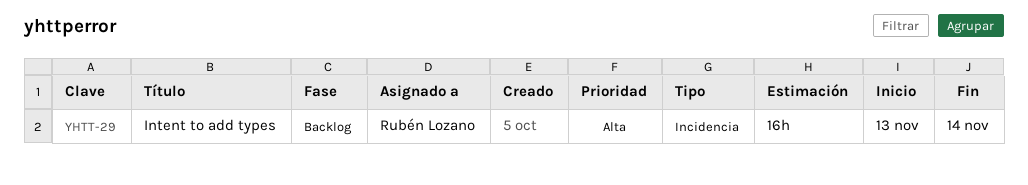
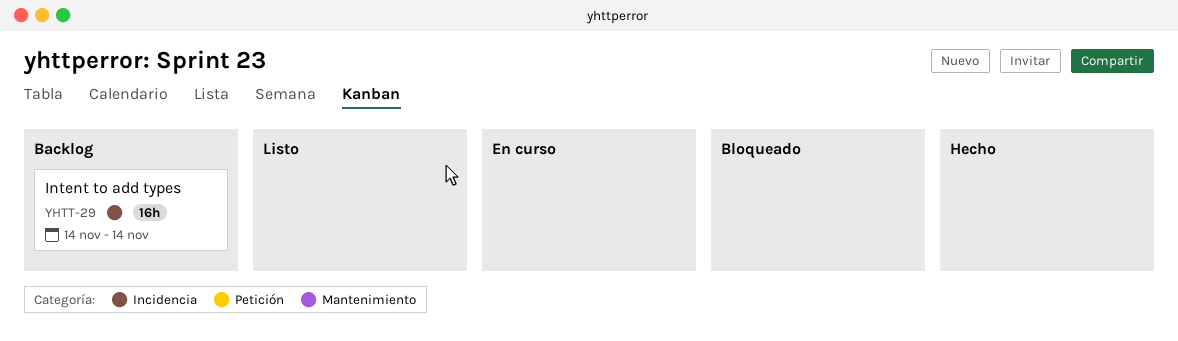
YHTT-29, start: Nov 13 -> Nov 14

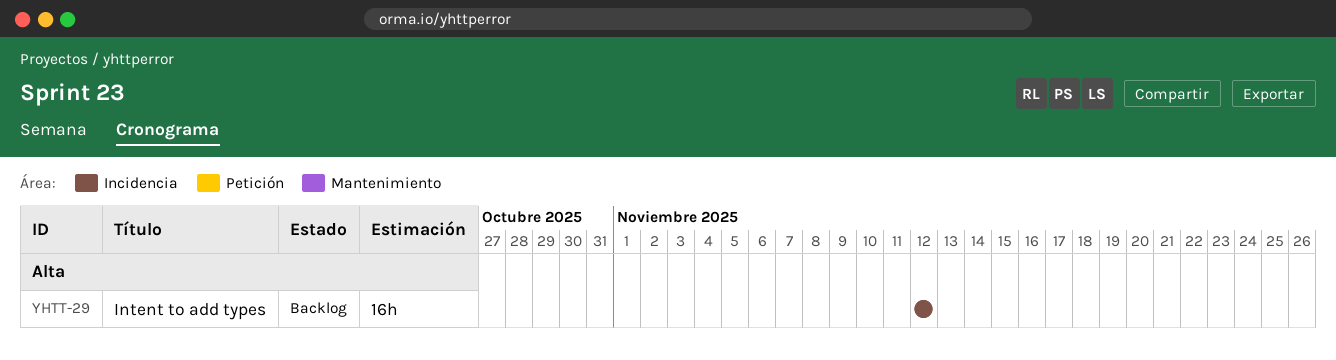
YHTT-29, start: Nov 14 -> Nov 12
YHTT-29, due: Nov 14 -> Nov 12

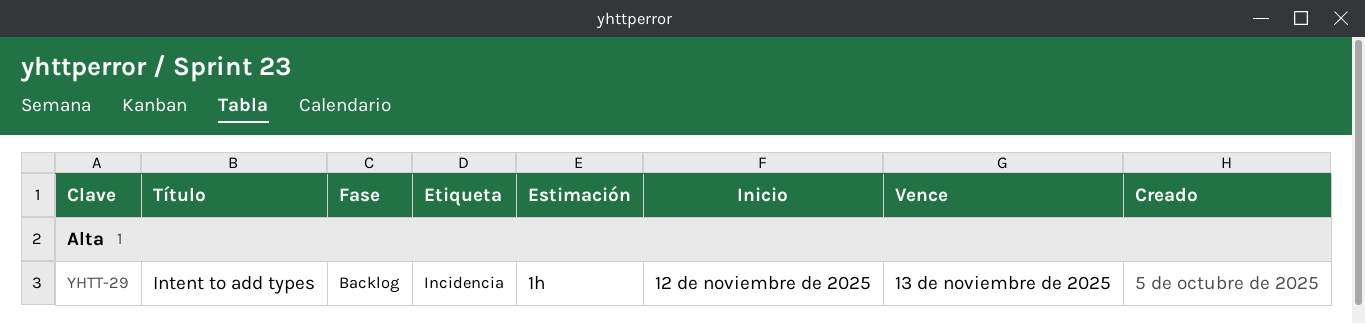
YHTT-29, estimate: 16h -> 1h
YHTT-29, due: Nov 12 -> Nov 13

